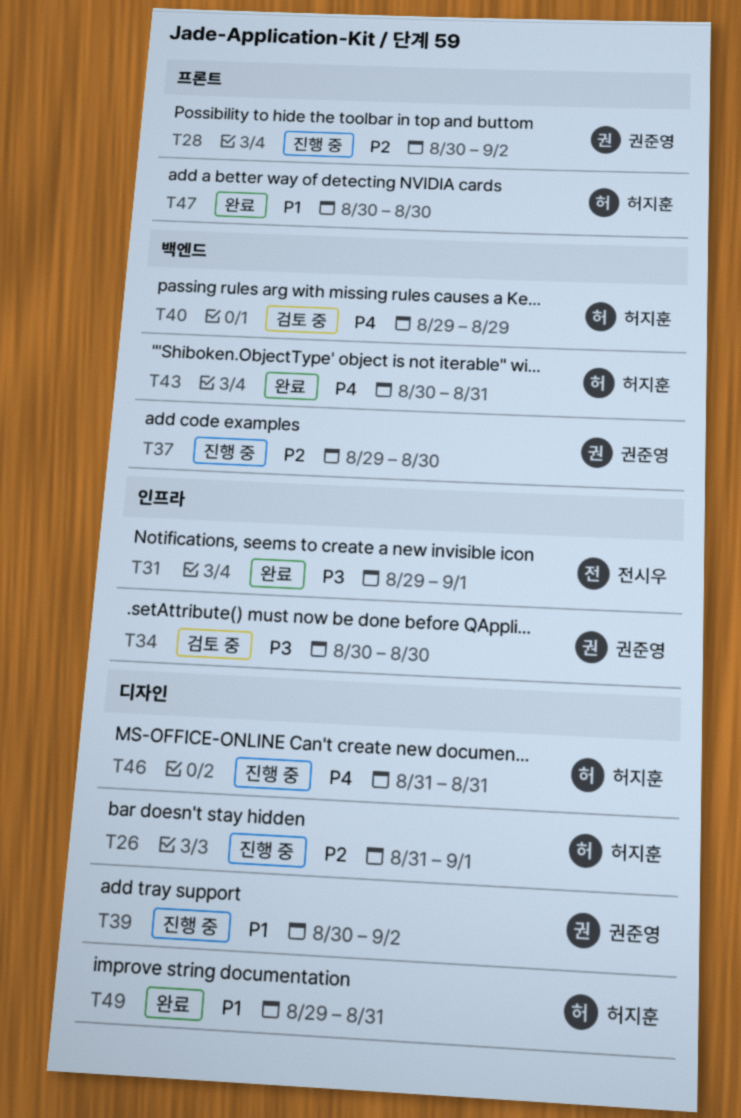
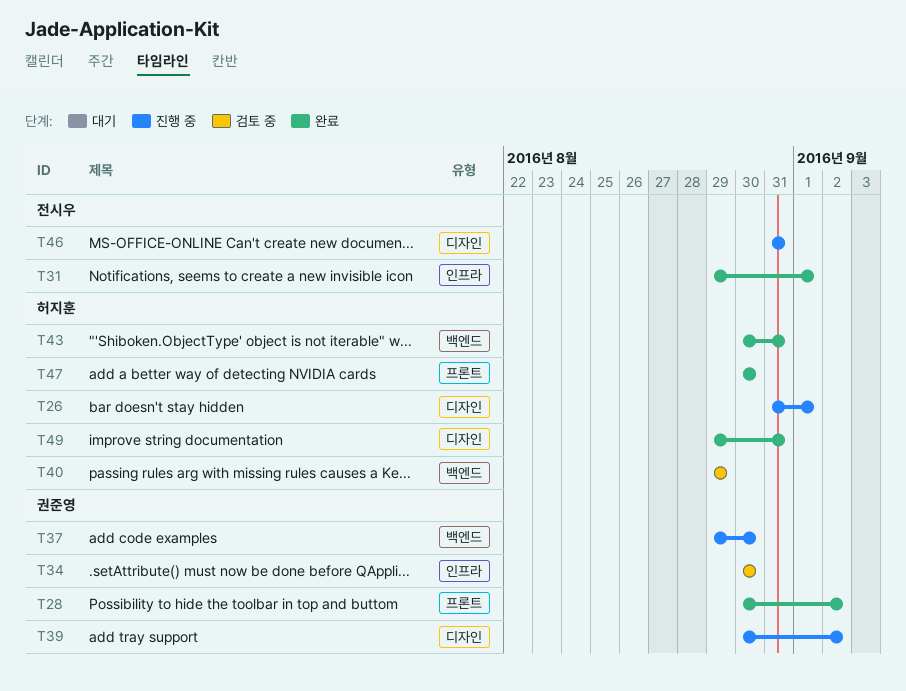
T28, status: 진행 중 -> 완료
T46, owner: 허지훈 -> 전시우

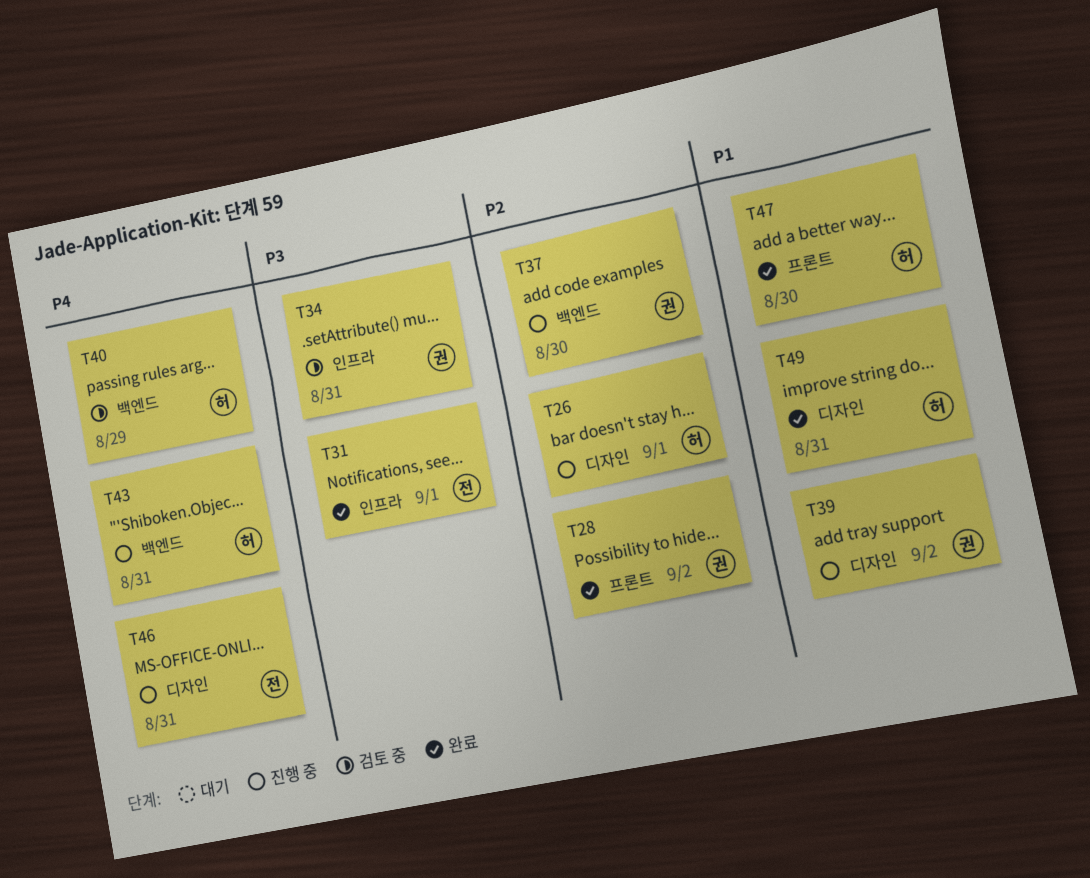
T34, due: Aug 30 -> Aug 31
T43, status: 완료 -> 진행 중

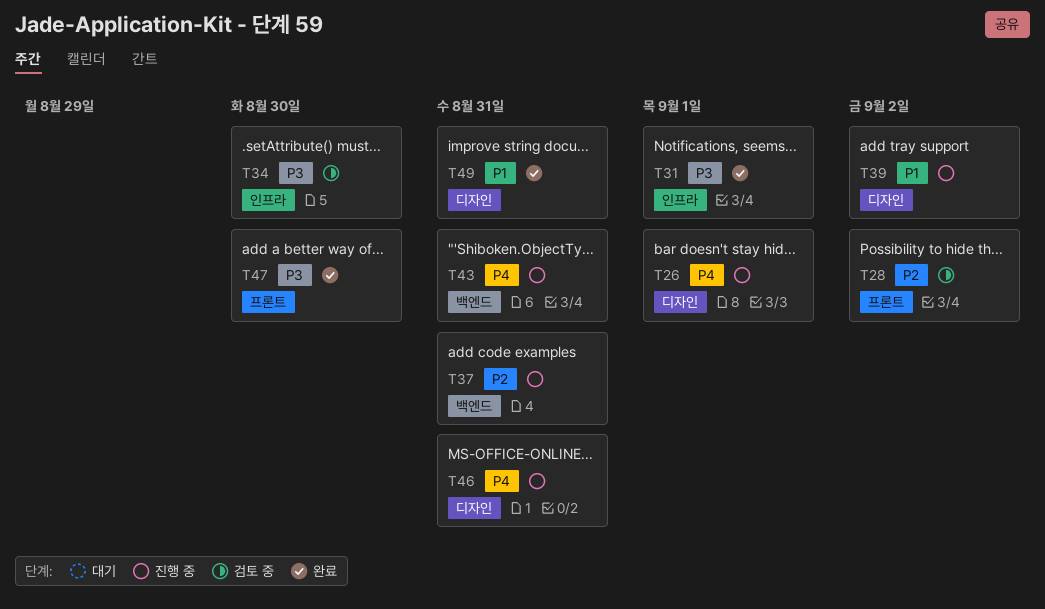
T26, priority: P2 -> P4
T28, status: 완료 -> 검토 중
T34, due: Aug 31 -> Aug 30
T37, due: Aug 30 -> Aug 31
T40: present -> none
T47, priority: P1 -> P3

